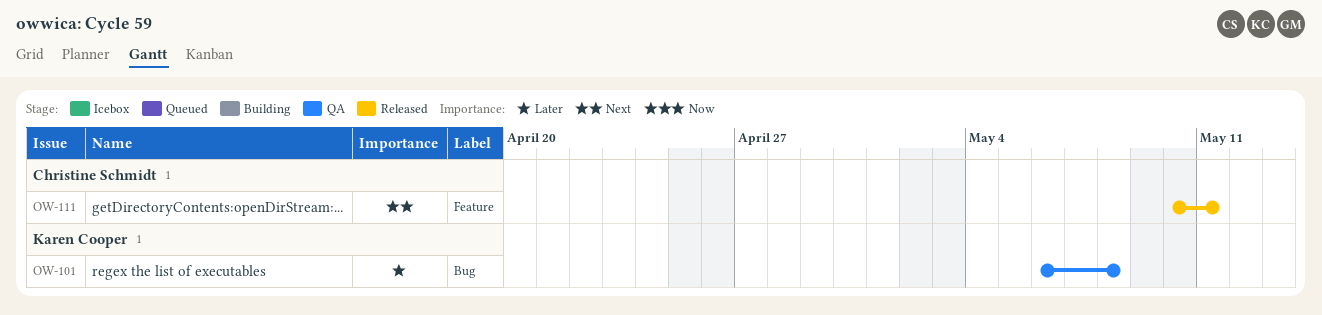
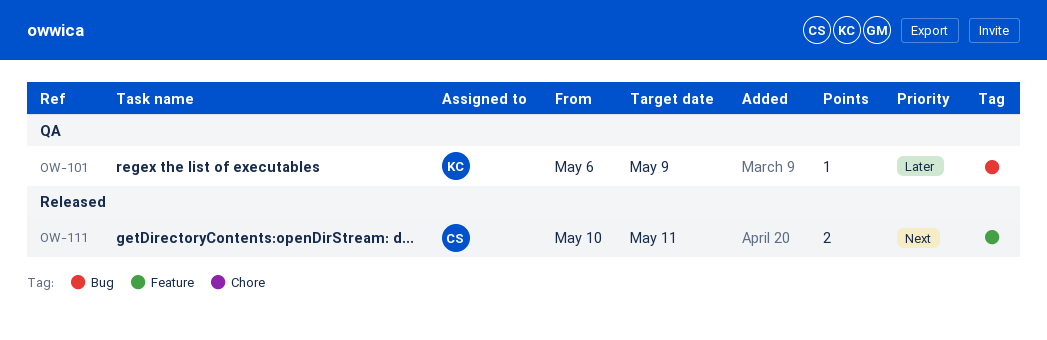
OW-101, due: May 8 -> May 9

